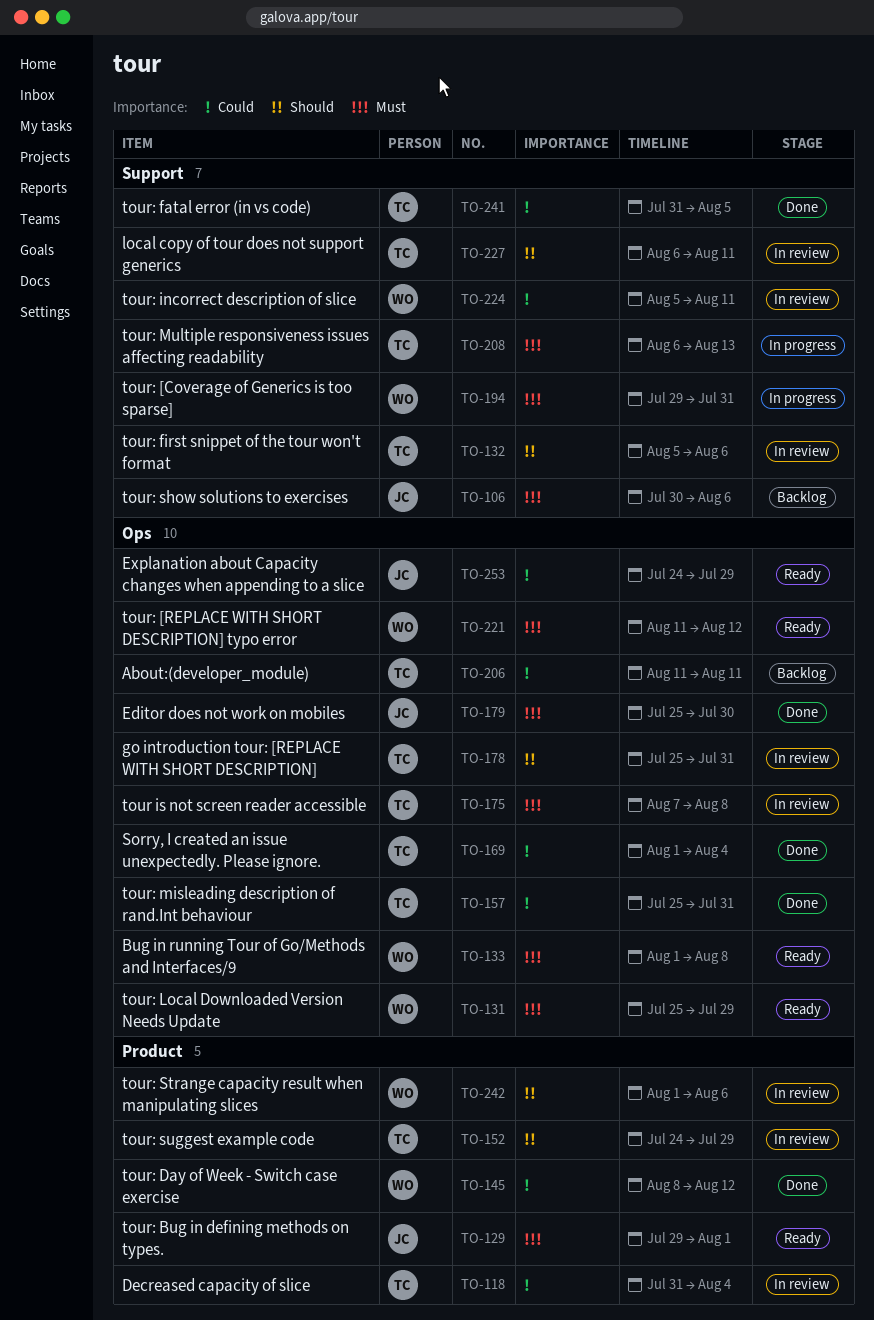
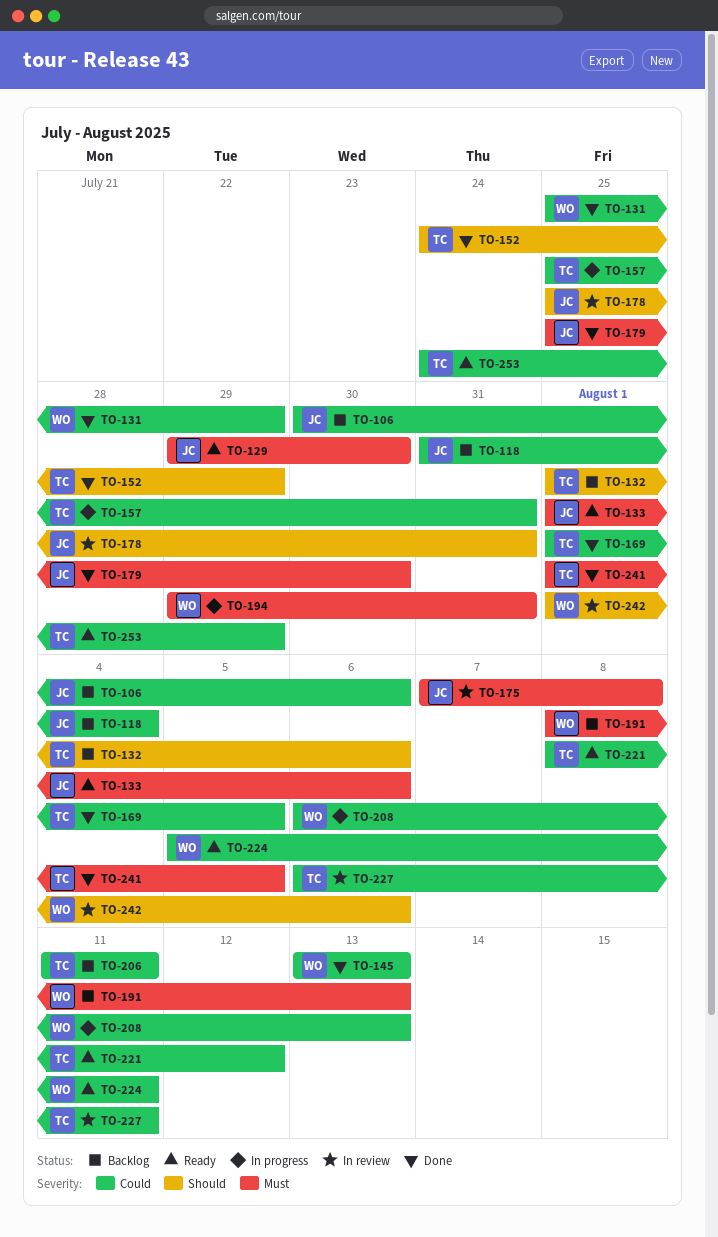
TO-106, priority: Must -> Could
TO-118, status: In review -> Backlog
TO-118, owner: TC -> JC
TO-129, due: Aug 1 -> Jul 30
TO-131, status: Ready -> Done
TO-131, priority: Must -> Could
TO-132, status: In review -> Backlog
TO-132, start: Aug 5 -> Aug 1
TO-133, owner: WO -> JC
TO-133, due: Aug 8 -> Aug 6
TO-145, start: Aug 8 -> Aug 13
TO-145, due: Aug 12 -> Aug 13
TO-152, status: In review -> Done
TO-157, status: Done -> In progress
TO-169, due: Aug 4 -> Aug 5
TO-175, owner: TC -> JC
TO-178, owner: TC -> JC
TO-191: none -> present
TO-208, owner: TC -> WO
TO-208, priority: Must -> Could
TO-221, owner: WO -> TC
TO-221, priority: Must -> Could
TO-221, start: Aug 11 -> Aug 8
TO-224, status: In review -> Ready
TO-227, priority: Should -> Could
TO-241, priority: Could -> Must
TO-241, start: Jul 31 -> Aug 1
TO-253, owner: JC -> TC

